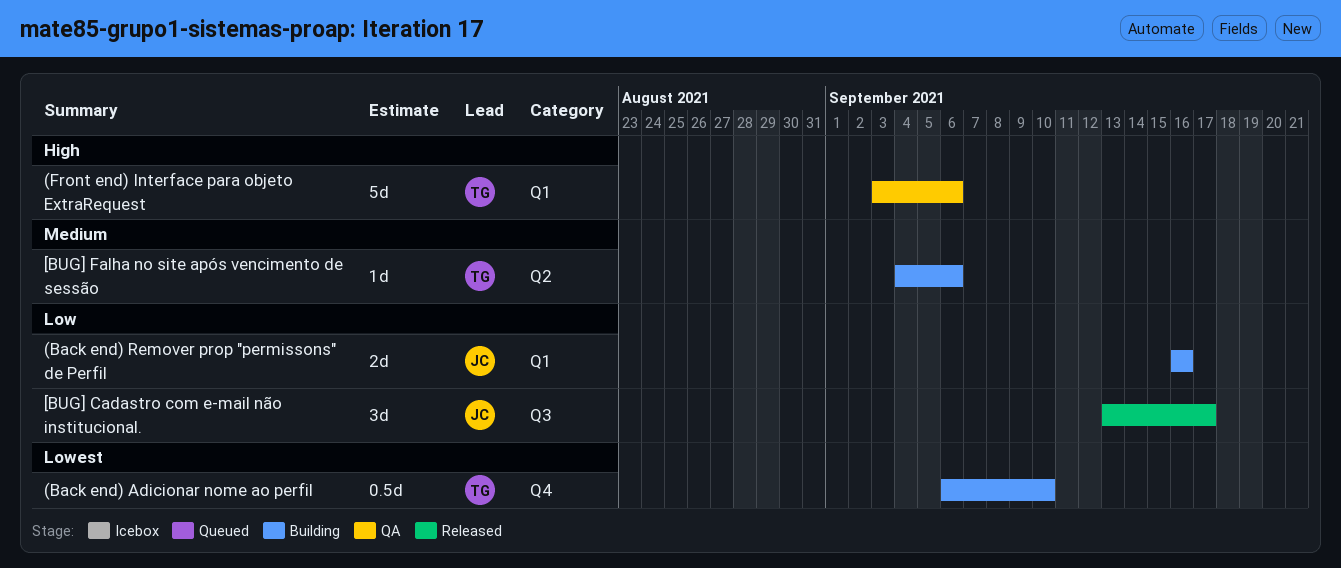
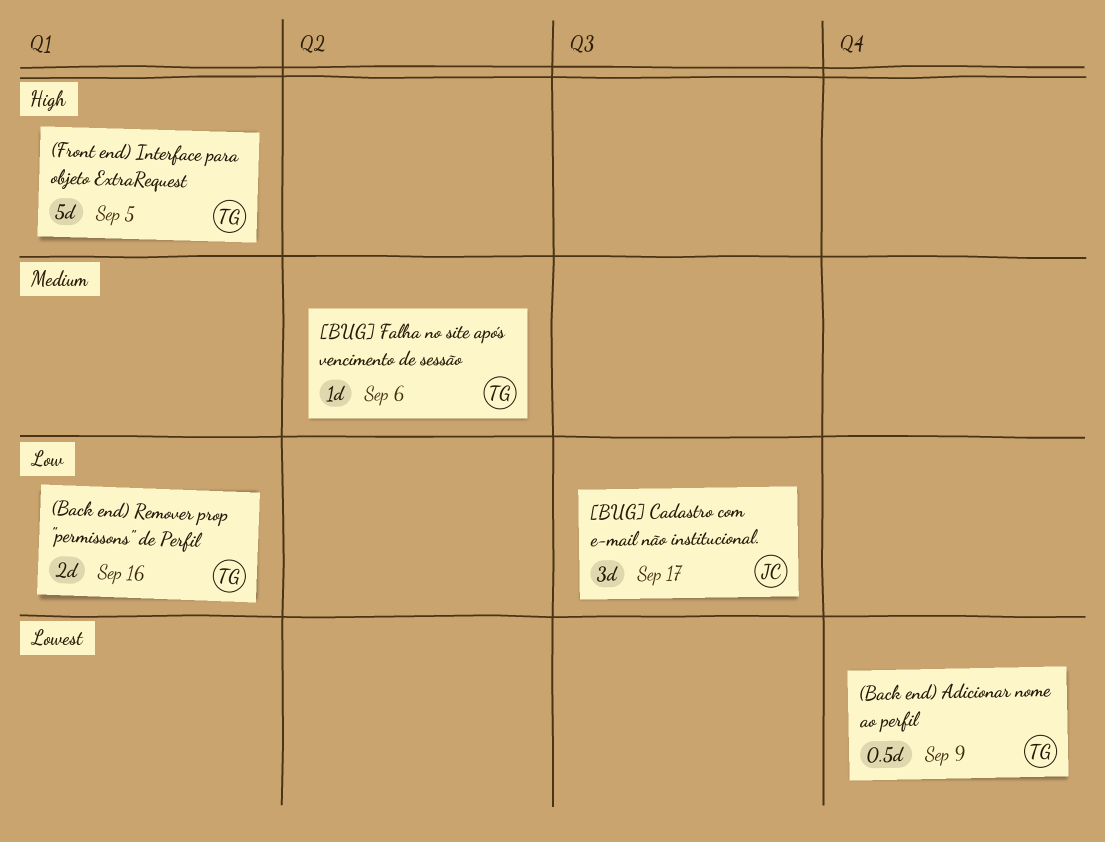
(Back end) Adicionar nome ao perfil, due: Sep 10 -> Sep 9
(Back end) Remover prop "permissons" de Perfil, owner: JC -> TG
(Front end) Interface para objeto ExtraRequest, due: Sep 6 -> Sep 5

